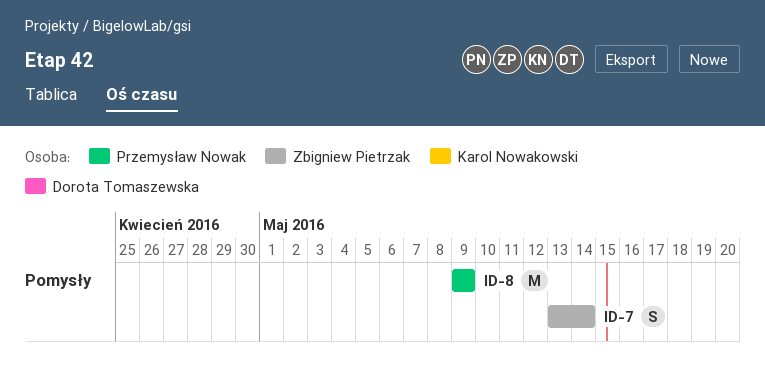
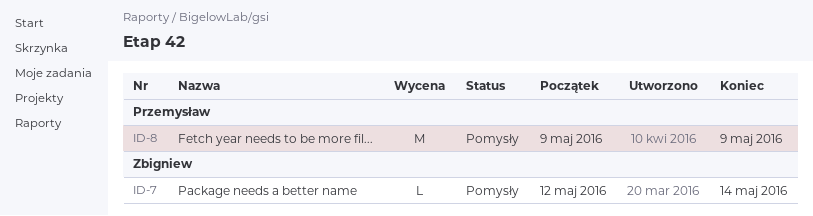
ID-7, estimate: S -> L
ID-7, start: May 13 -> May 12

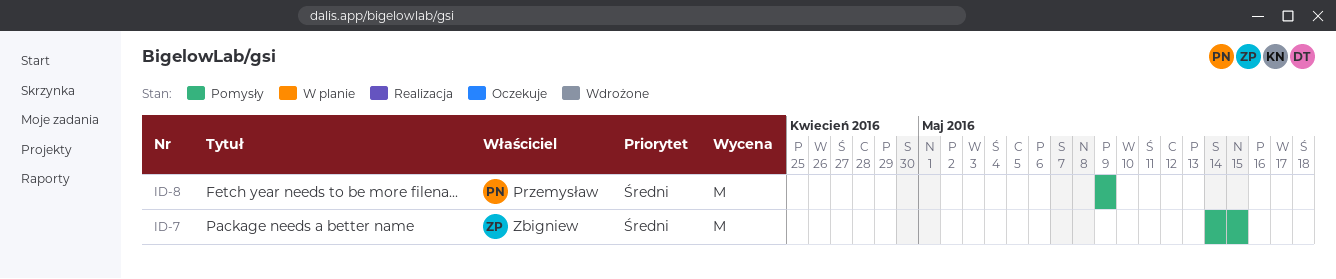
ID-7, estimate: L -> M
ID-7, start: May 12 -> May 14
ID-7, due: May 14 -> May 15

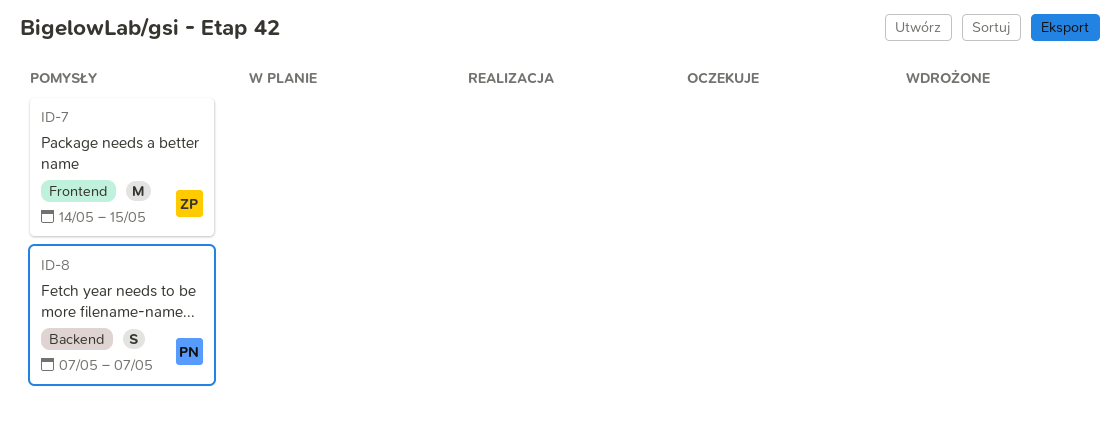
ID-8, estimate: M -> S
ID-8, start: May 9 -> May 7
ID-8, due: May 9 -> May 7

